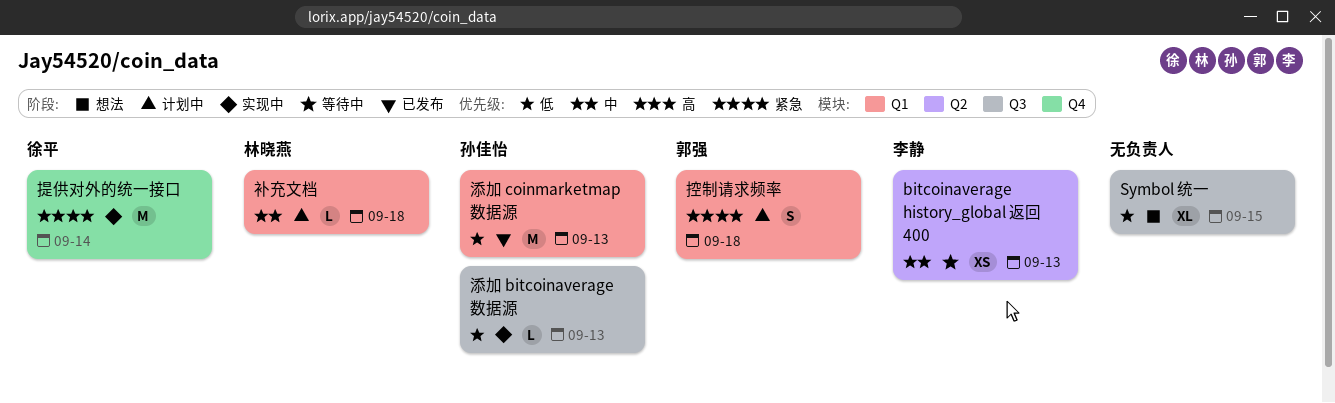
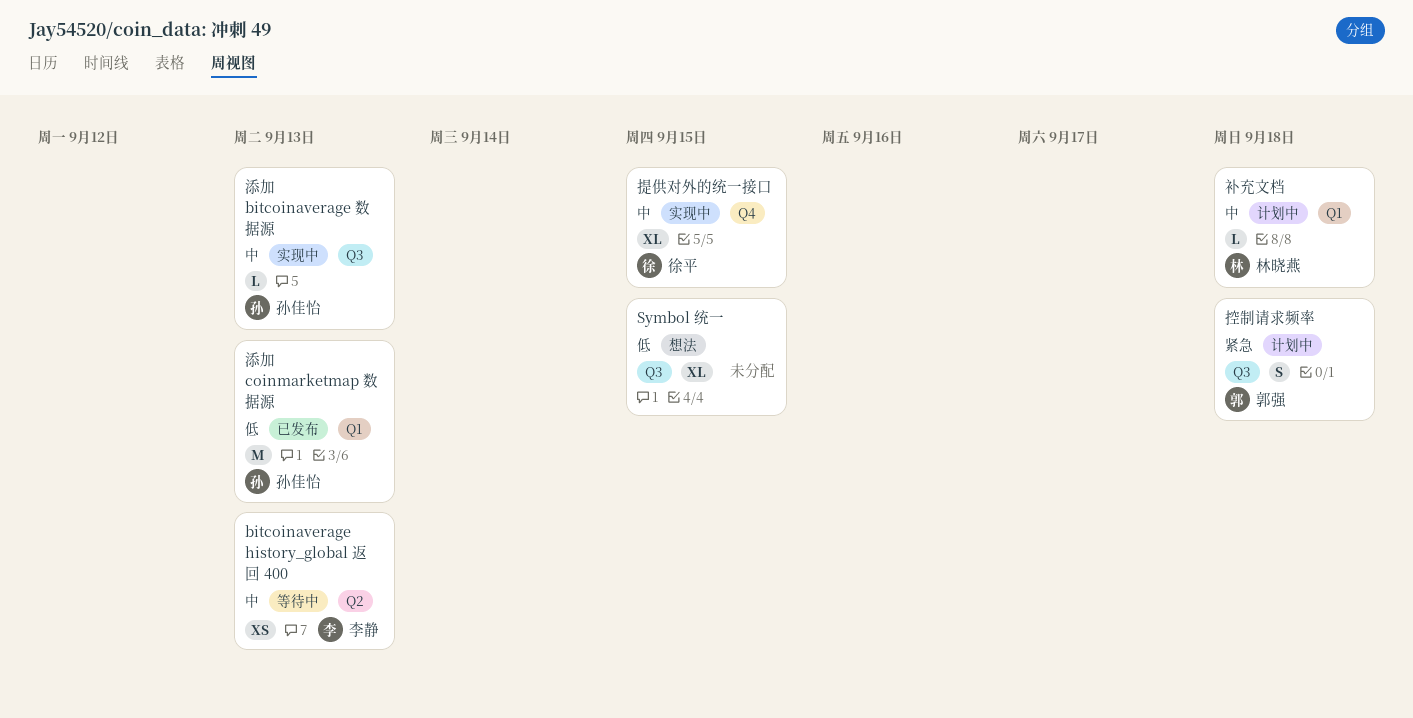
控制请求频率, label: Q1 -> Q3
提供对外的统一接口, priority: 紧急 -> 中
提供对外的统一接口, estimate: M -> XL
提供对外的统一接口, due: Sep 14 -> Sep 15
添加 bitcoinaverage 数据源, priority: 低 -> 中

